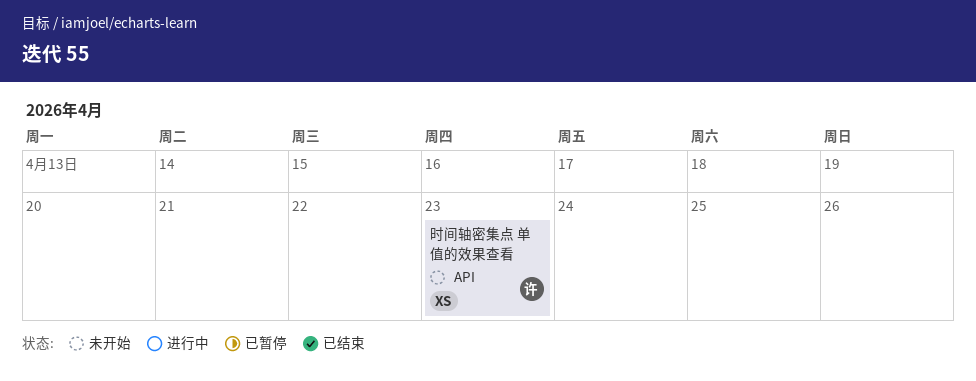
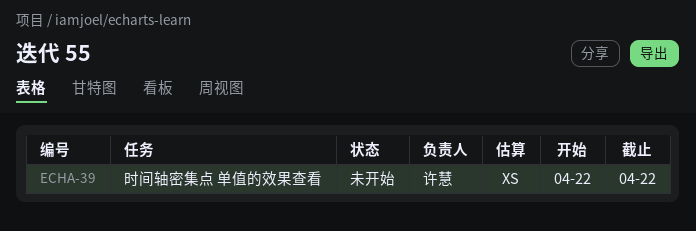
时间轴密集点 单值的效果查看, due: Apr 23 -> Apr 22

